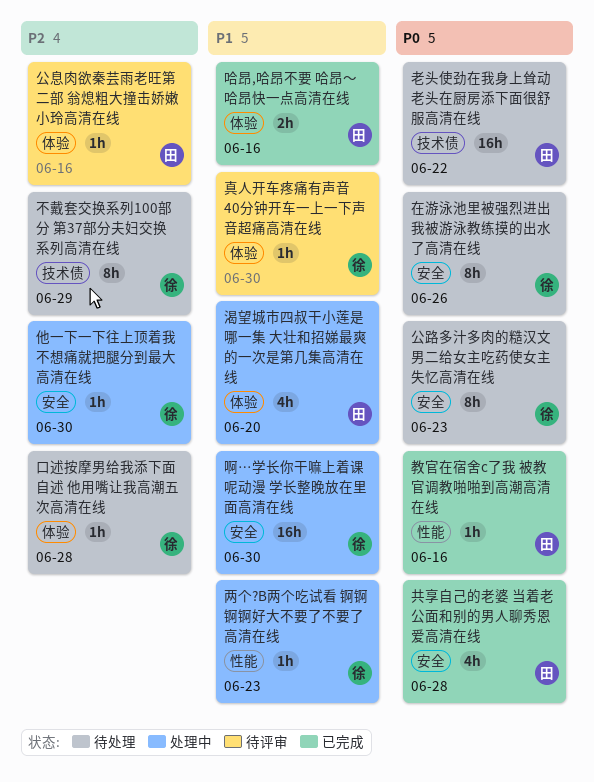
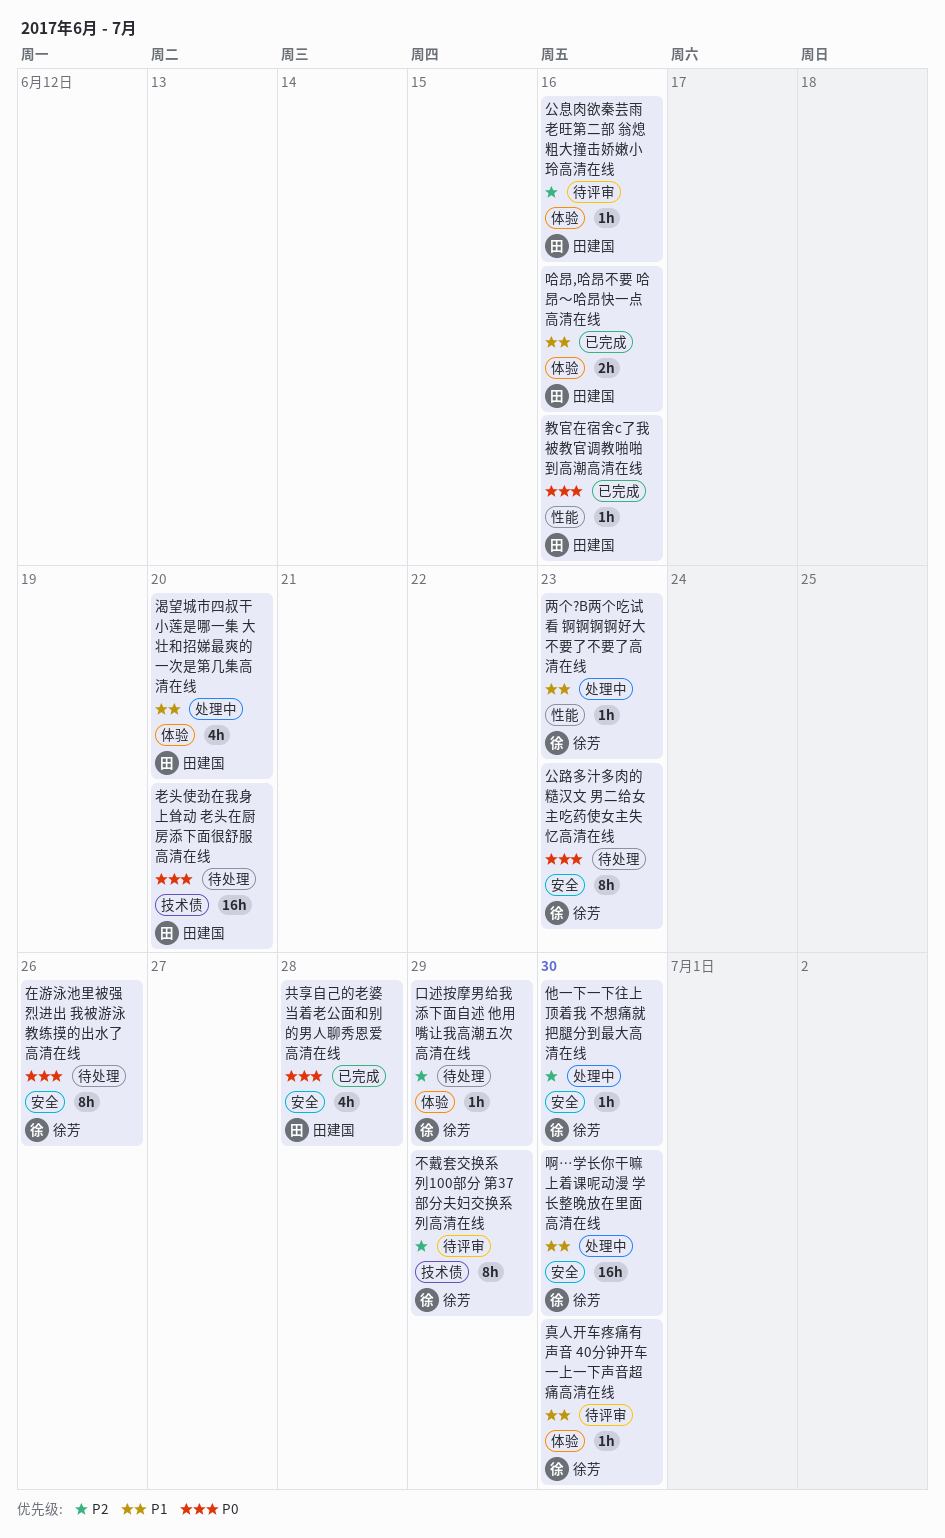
不戴套交换系列100部分 第37部分夫妇交换系列高清在线, status: 待处理 -> 待评审
口述按摩男给我添下面自述 他用嘴让我高潮五次高清在线, due: Jun 28 -> Jun 29
老头使劲在我身上耸动 老头在厨房添下面很舒服高清在线, due: Jun 22 -> Jun 20

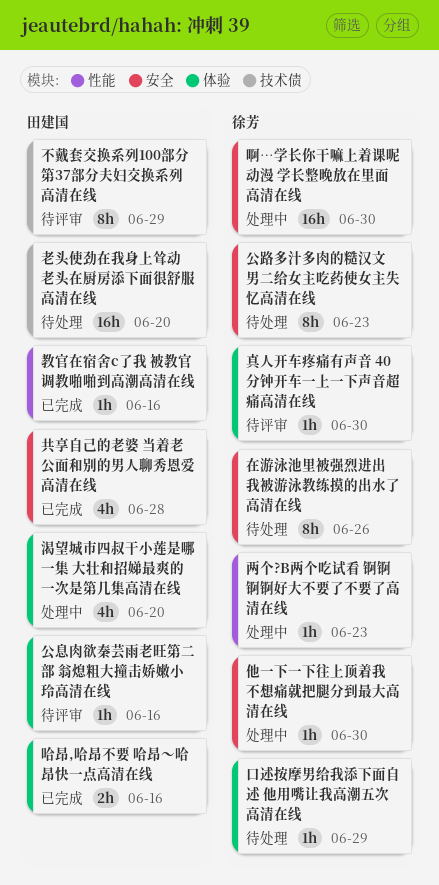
不戴套交换系列100部分 第37部分夫妇交换系列高清在线, owner: 徐芳 -> 田建国

